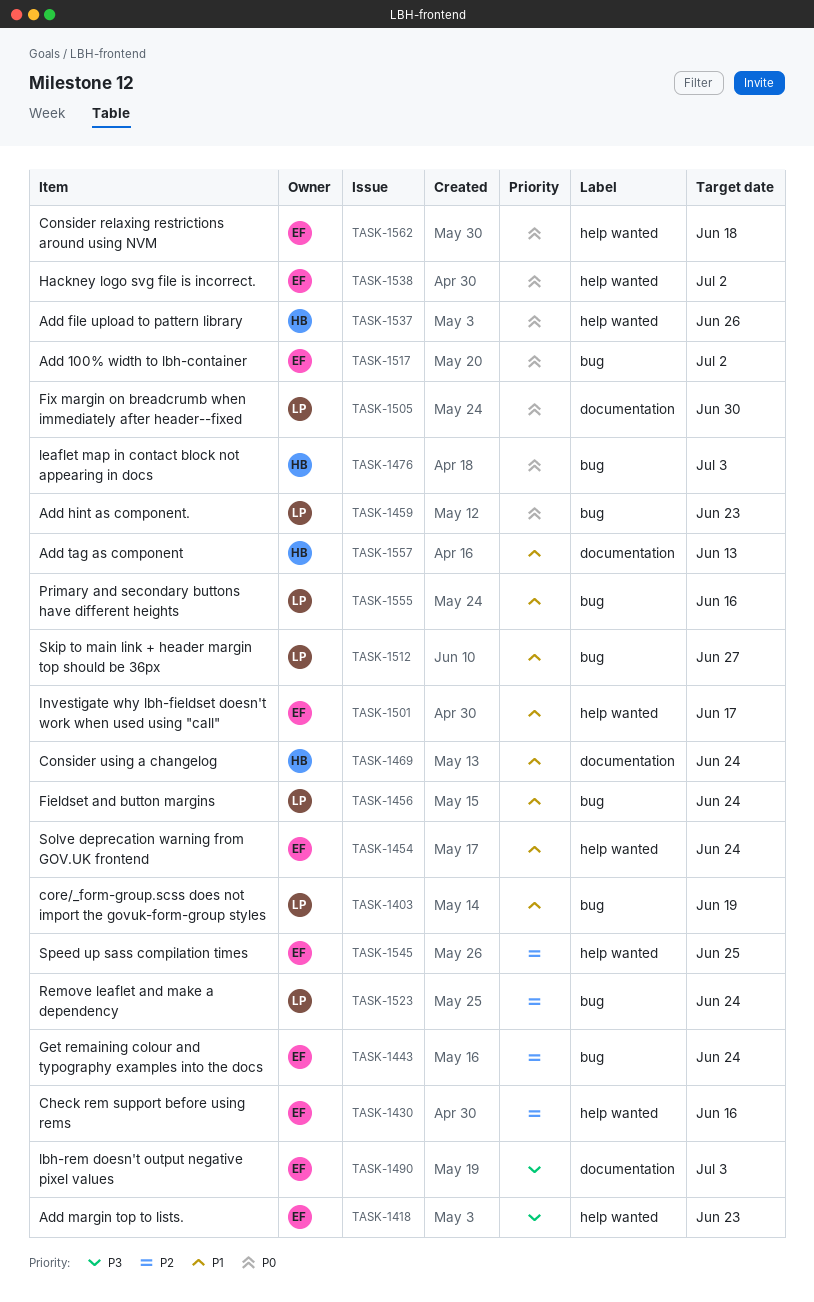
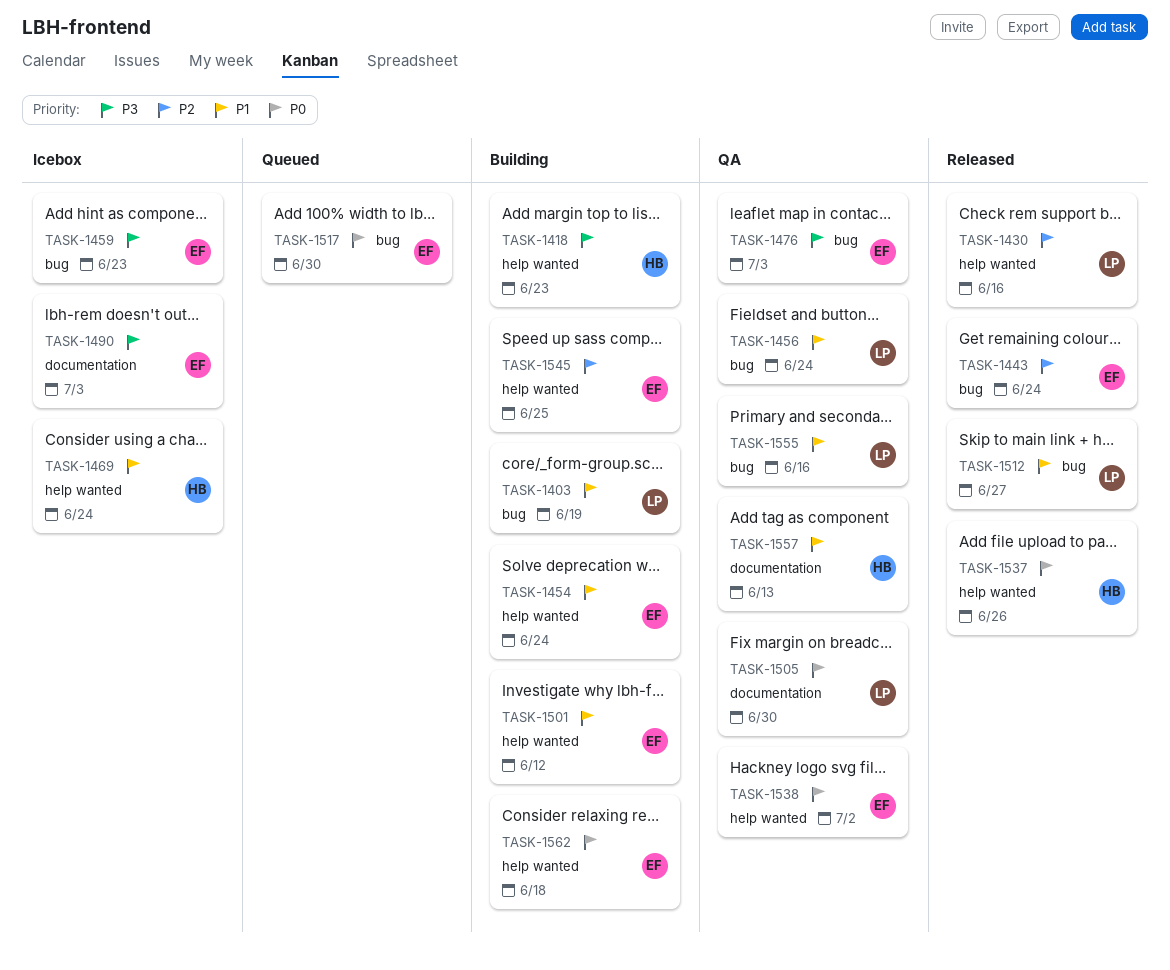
TASK-1418, owner: EF -> HB
TASK-1430, owner: EF -> LP
TASK-1459, owner: LP -> EF
TASK-1459, priority: P0 -> P3
TASK-1469, label: documentation -> help wanted
TASK-1476, owner: HB -> EF
TASK-1476, priority: P0 -> P3
TASK-1501, due: Jun 17 -> Jun 12
TASK-1517, due: Jul 2 -> Jun 30
TASK-1523: present -> none

